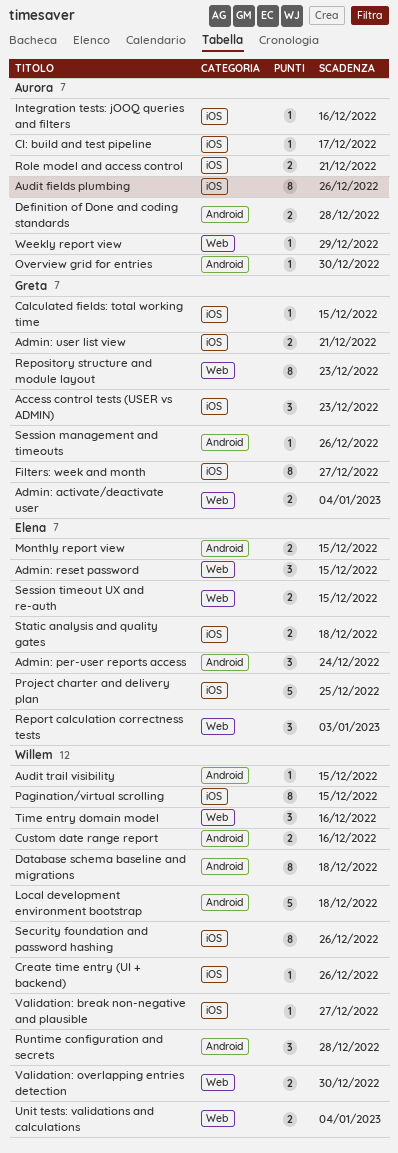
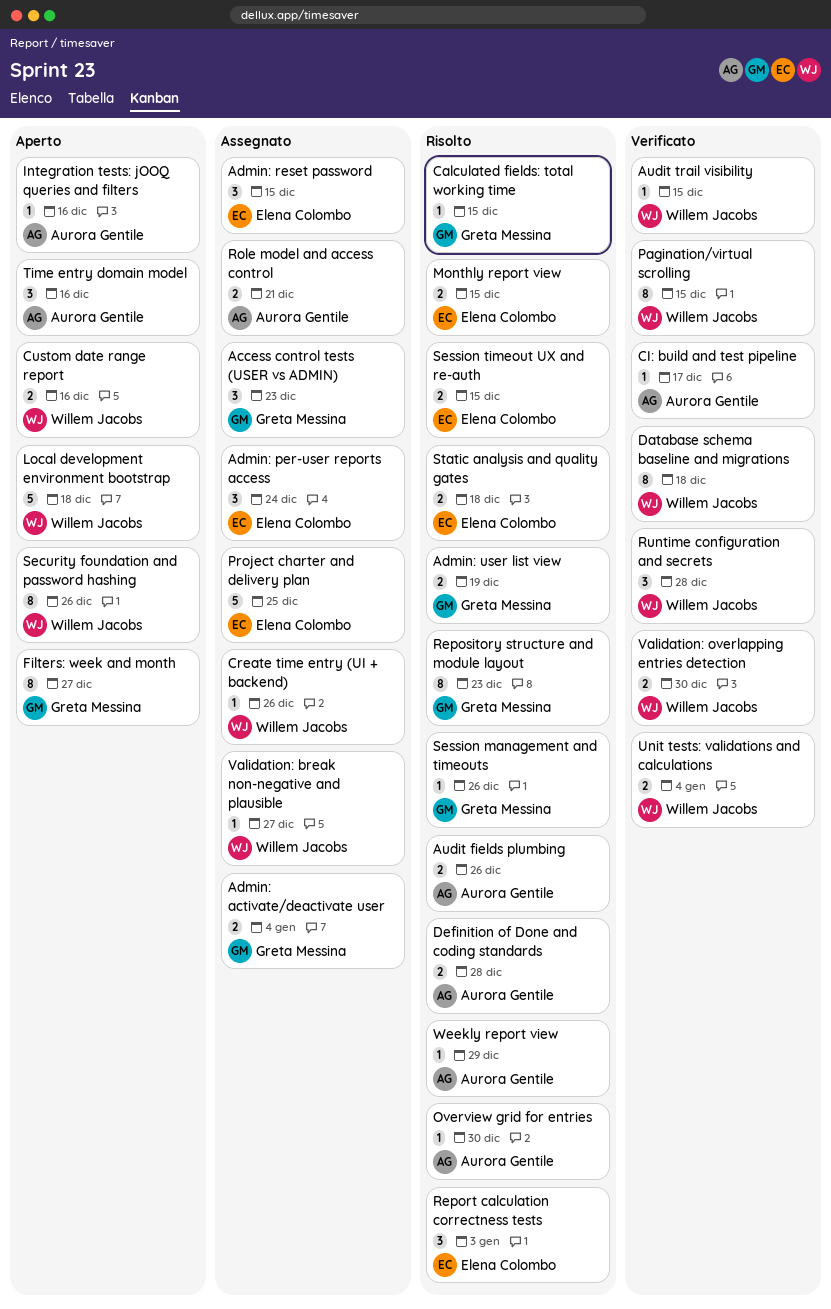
Admin: user list view, due: Dec 21 -> Dec 19
Audit fields plumbing, estimate: 8 -> 2
Time entry domain model, owner: Willem Jacobs -> Aurora Gentile

